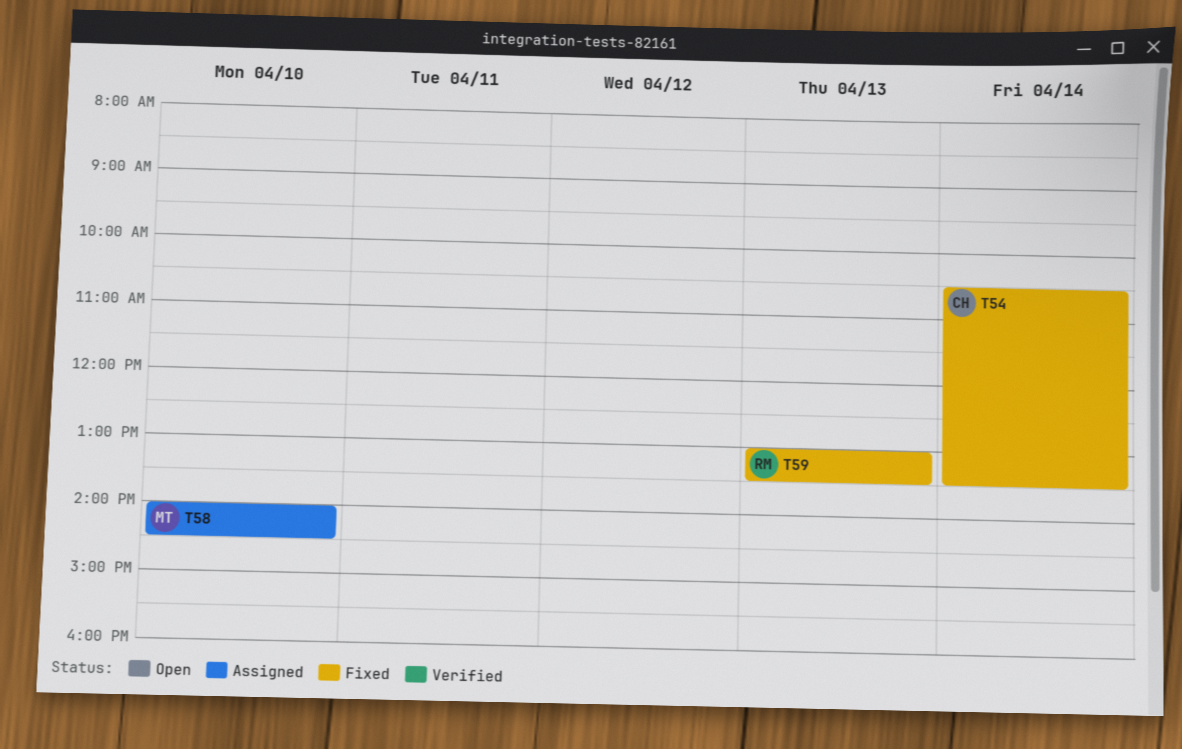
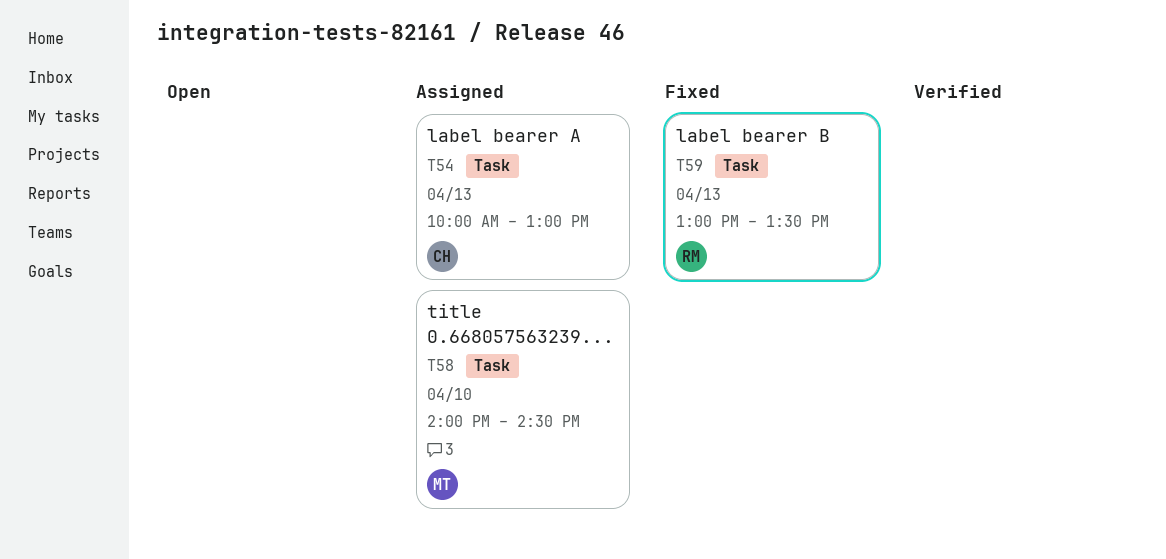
T54, status: Fixed -> Assigned
T54, day: Apr 14 -> Apr 13
T54, begins: 10:30 -> 10:00
T54, ends: 13:30 -> 13:00

